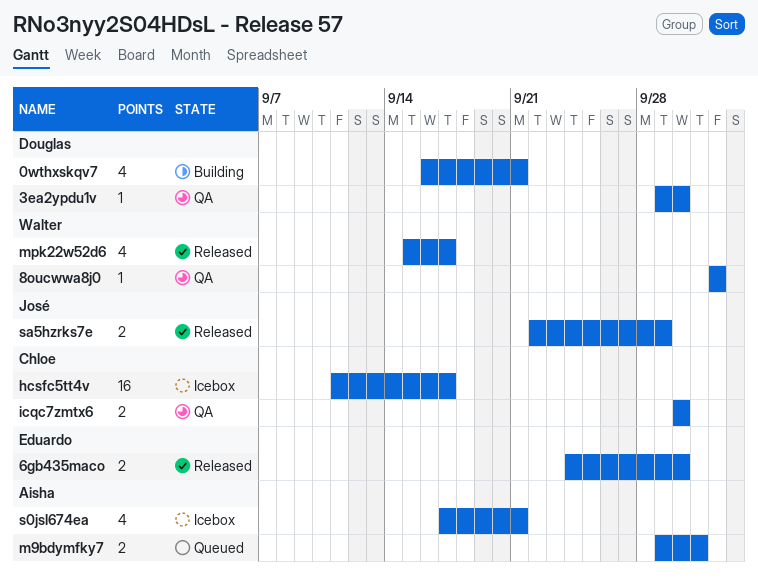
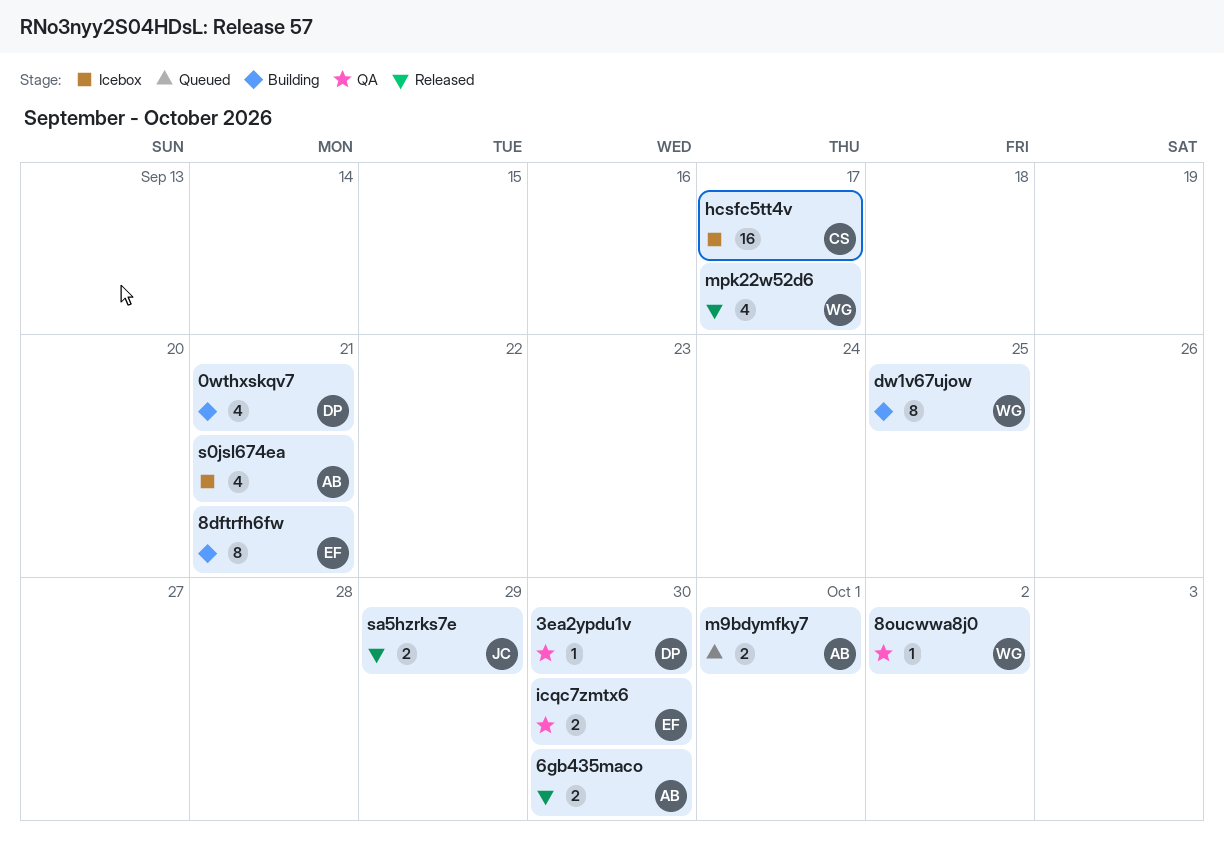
6gb435maco, owner: Eduardo -> Aisha
8dftrfh6fw: none -> present
dw1v67ujow: none -> present
icqc7zmtx6, owner: Chloe -> Eduardo

